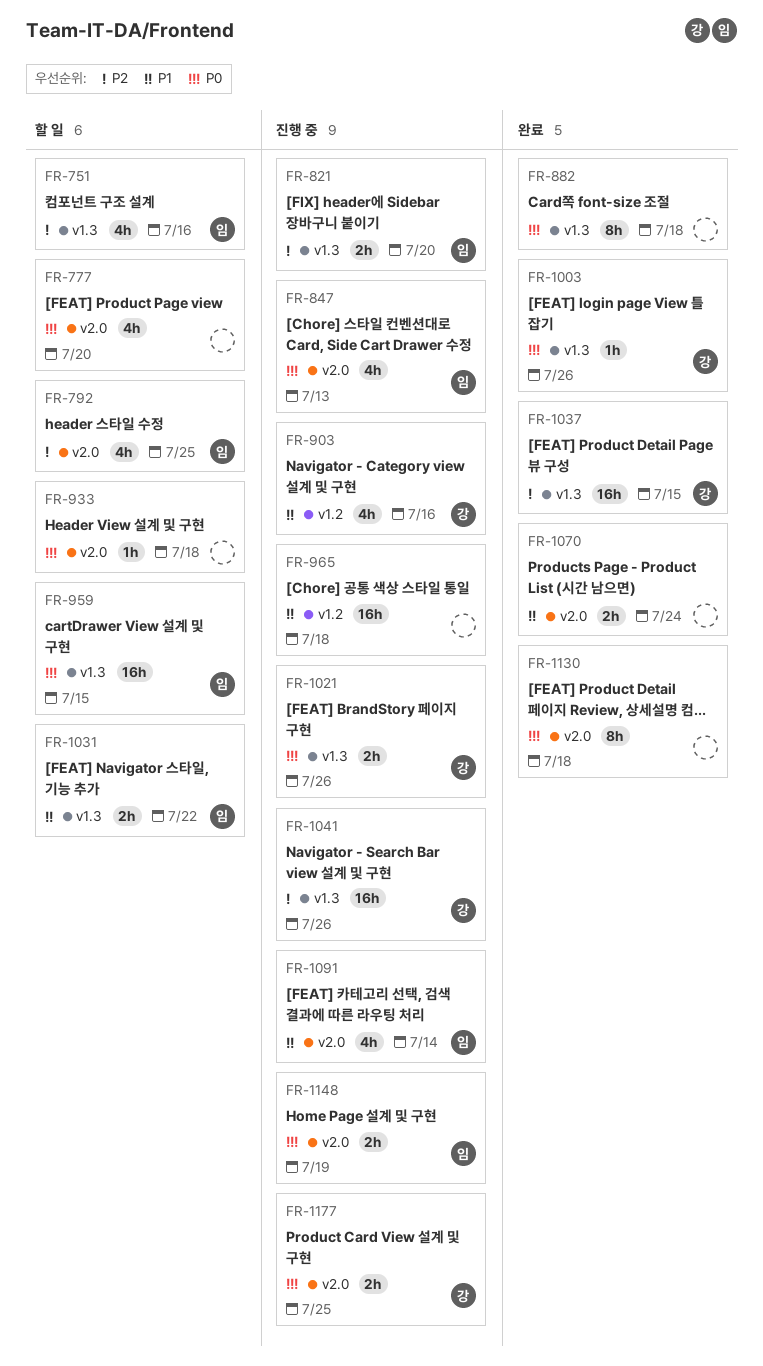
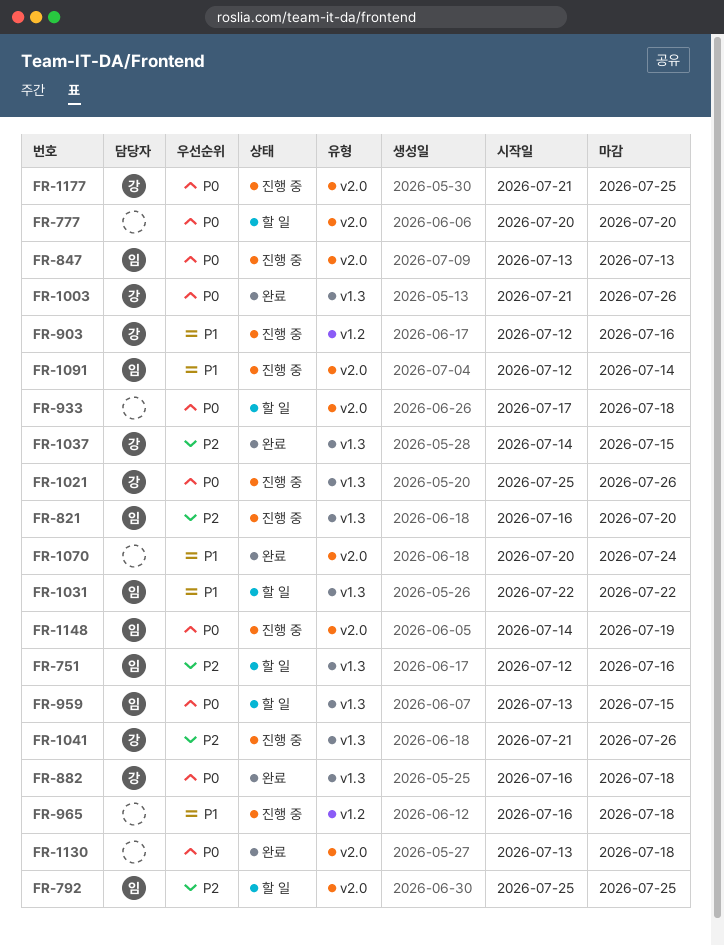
FR-882, owner: none -> 강

